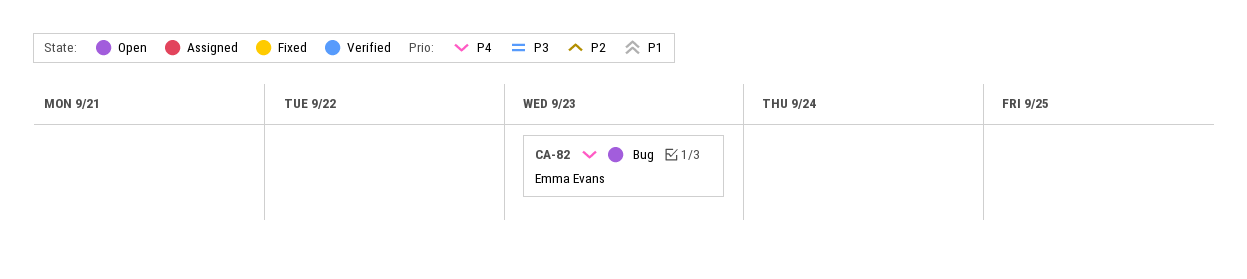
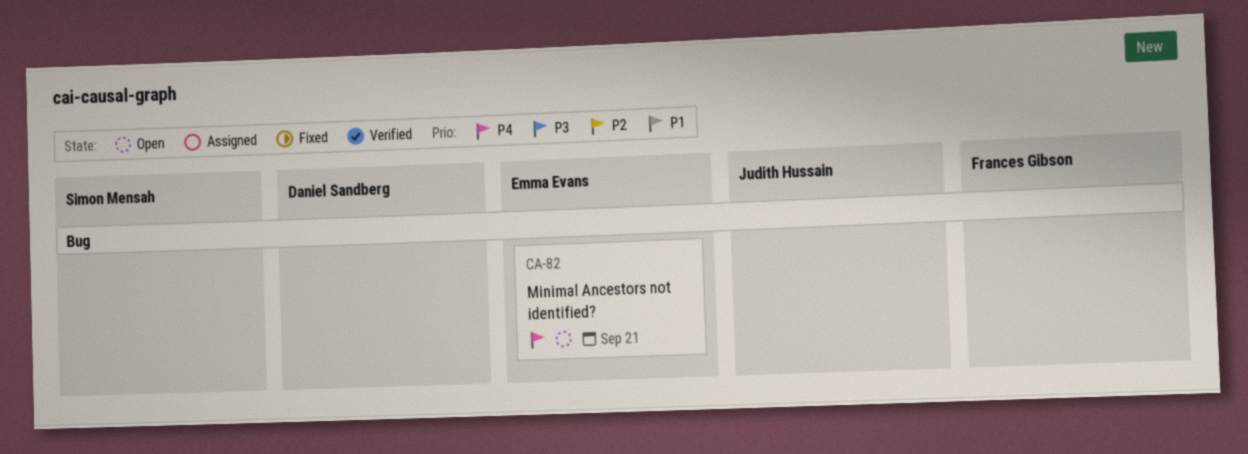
CA-82, due: Sep 23 -> Sep 21

